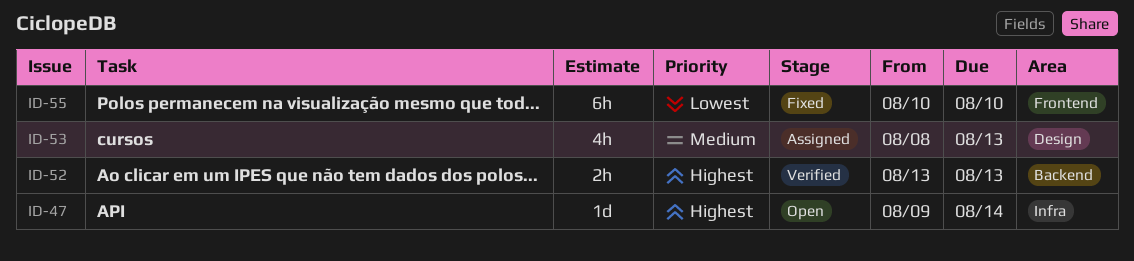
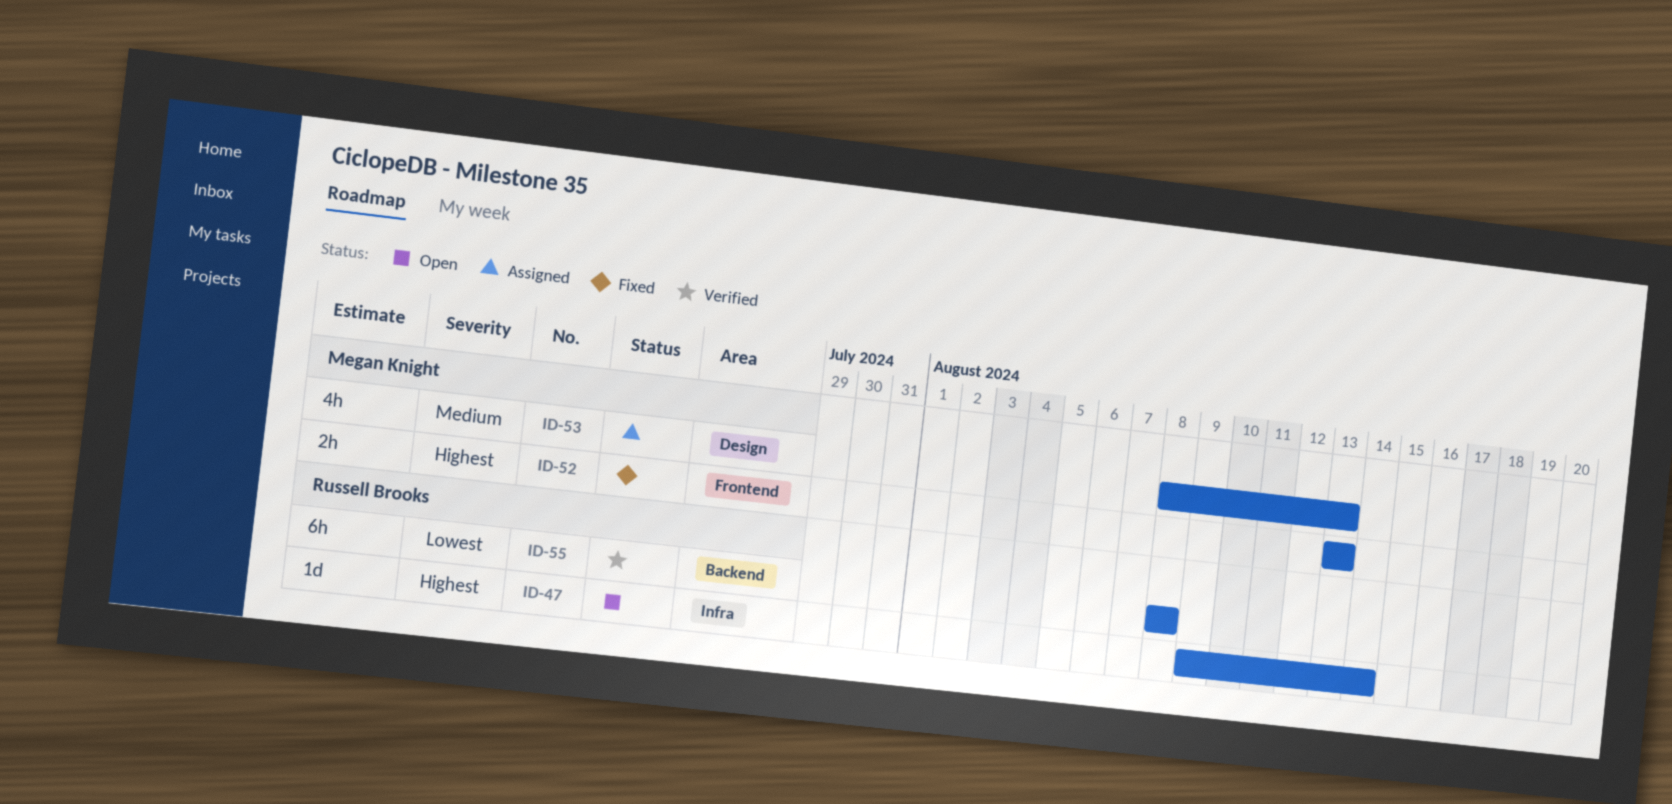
ID-52, status: Verified -> Fixed
ID-52, label: Backend -> Frontend
ID-55, status: Fixed -> Verified
ID-55, label: Frontend -> Backend
ID-55, start: Aug 10 -> Aug 8
ID-55, due: Aug 10 -> Aug 8

